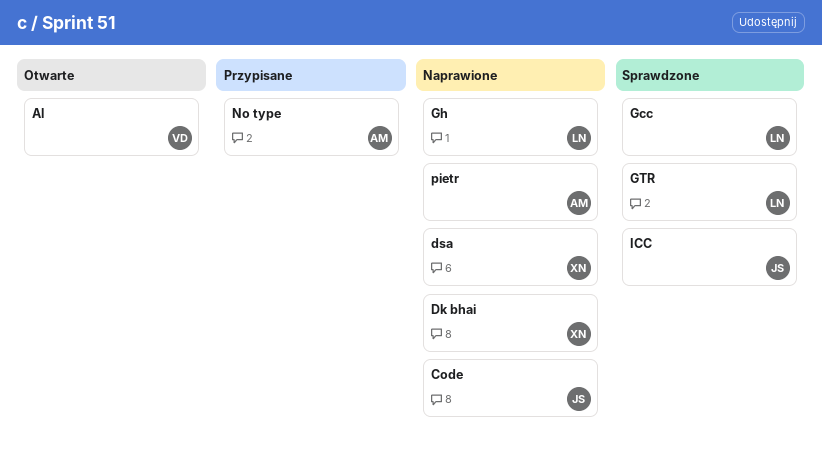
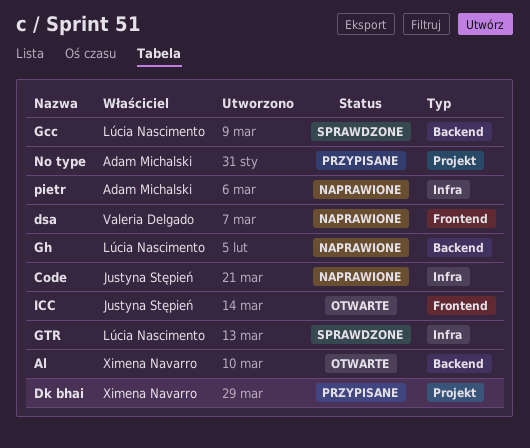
Al, owner: Valeria Delgado -> Ximena Navarro
Dk bhai, status: Naprawione -> Przypisane
dsa, owner: Ximena Navarro -> Valeria Delgado
ICC, status: Sprawdzone -> Otwarte

